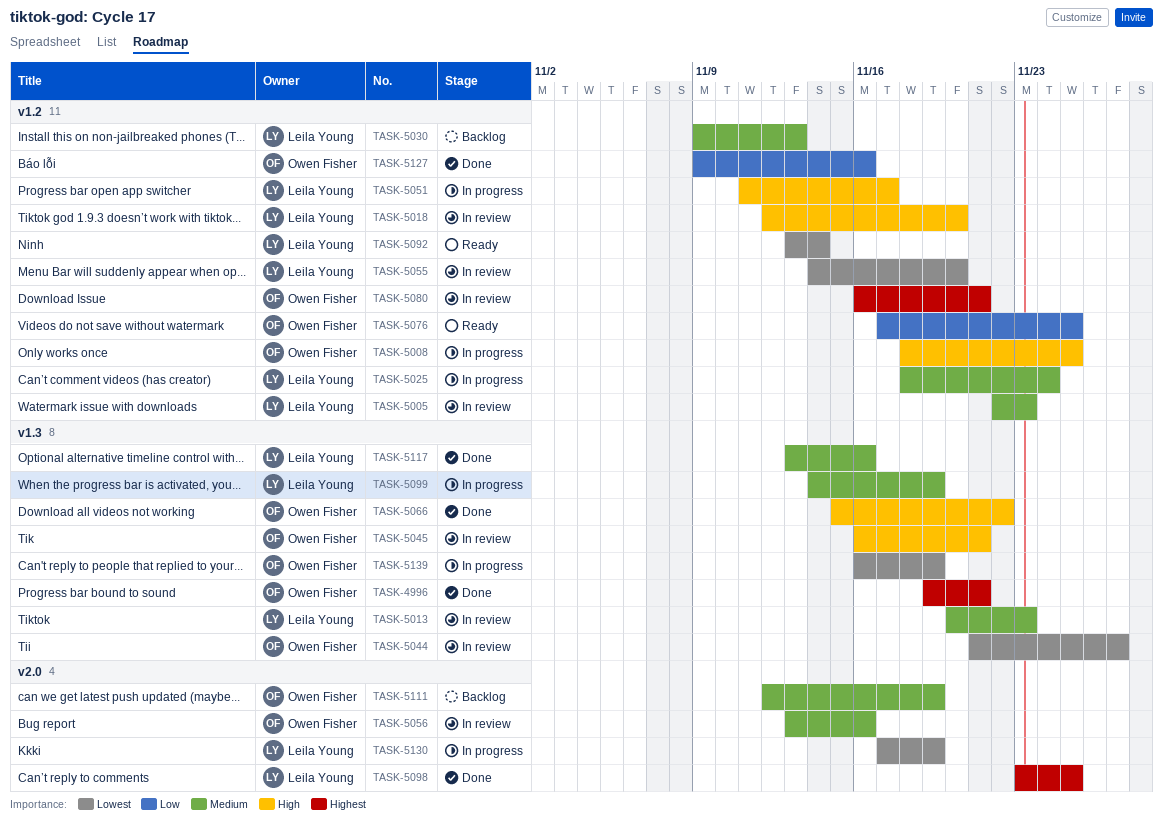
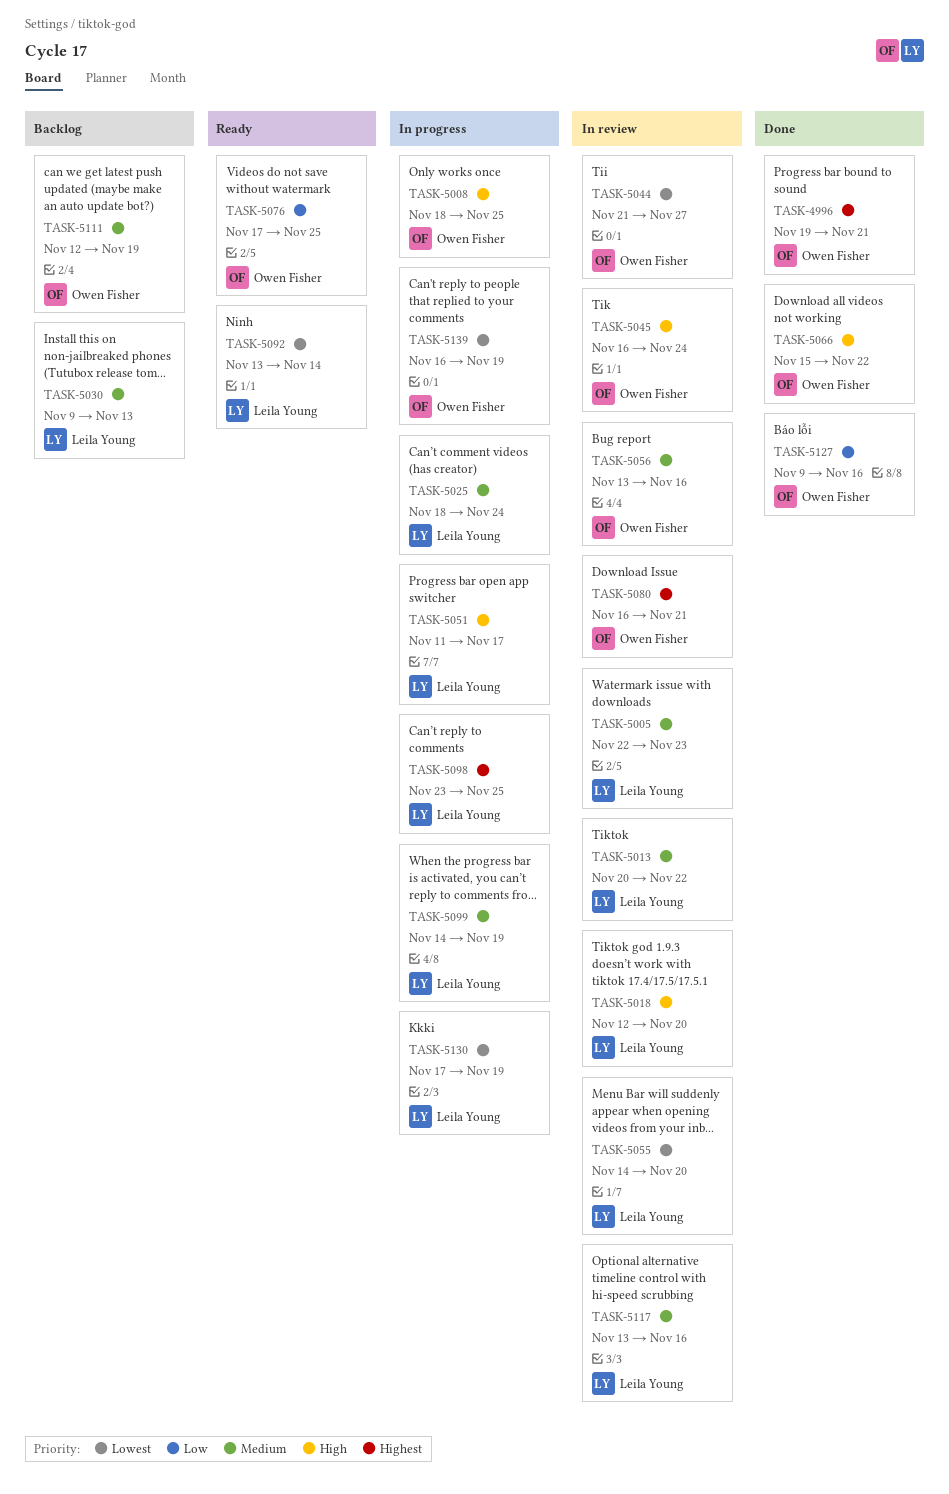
TASK-5013, due: Nov 23 -> Nov 22
TASK-5045, due: Nov 21 -> Nov 24
TASK-5098, status: Done -> In progress
TASK-5117, status: Done -> In review

